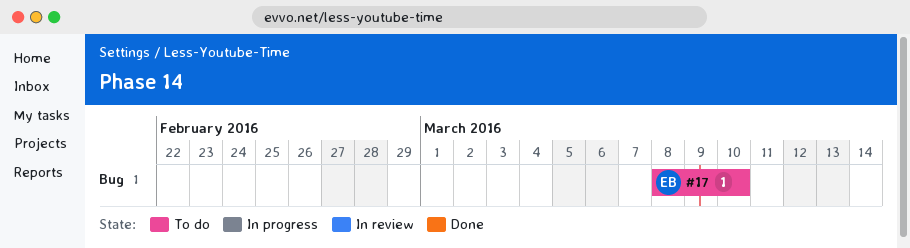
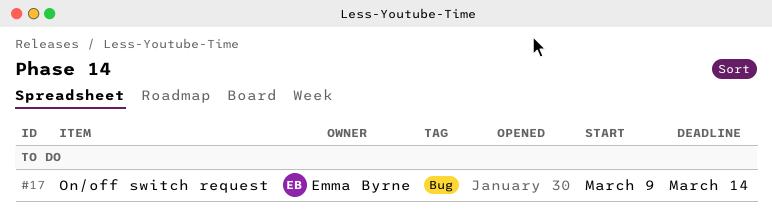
#17, start: Mar 8 -> Mar 9
#17, due: Mar 10 -> Mar 14

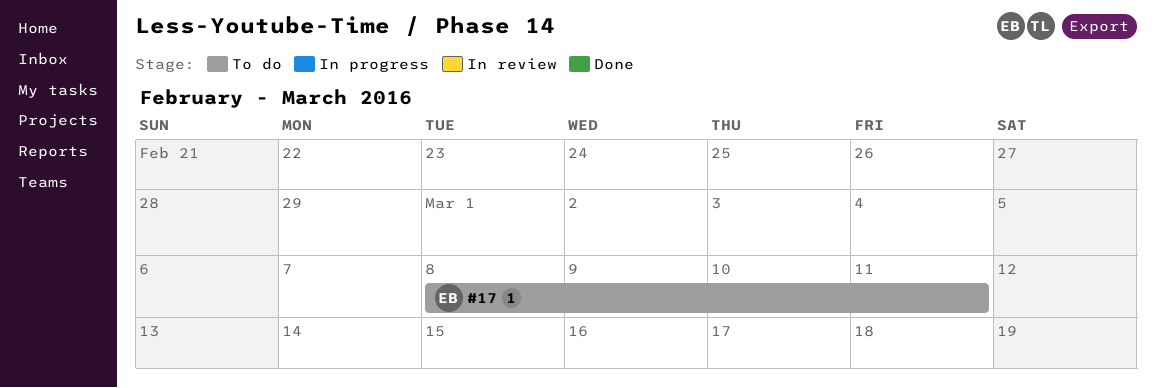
#17, start: Mar 9 -> Mar 8
#17, due: Mar 14 -> Mar 11

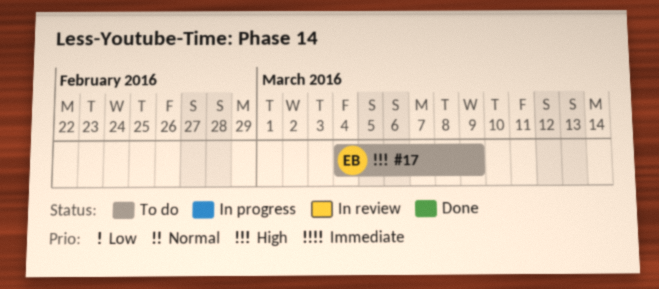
#17, start: Mar 8 -> Mar 4
#17, due: Mar 11 -> Mar 9

